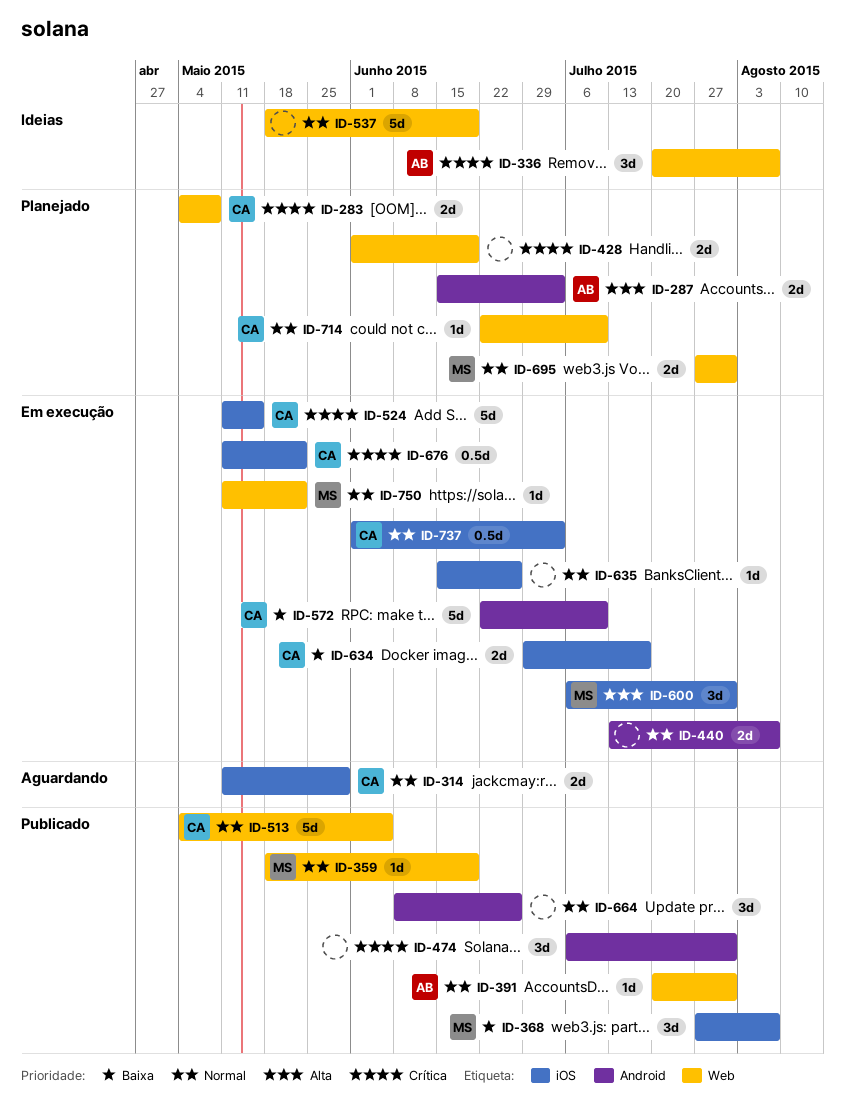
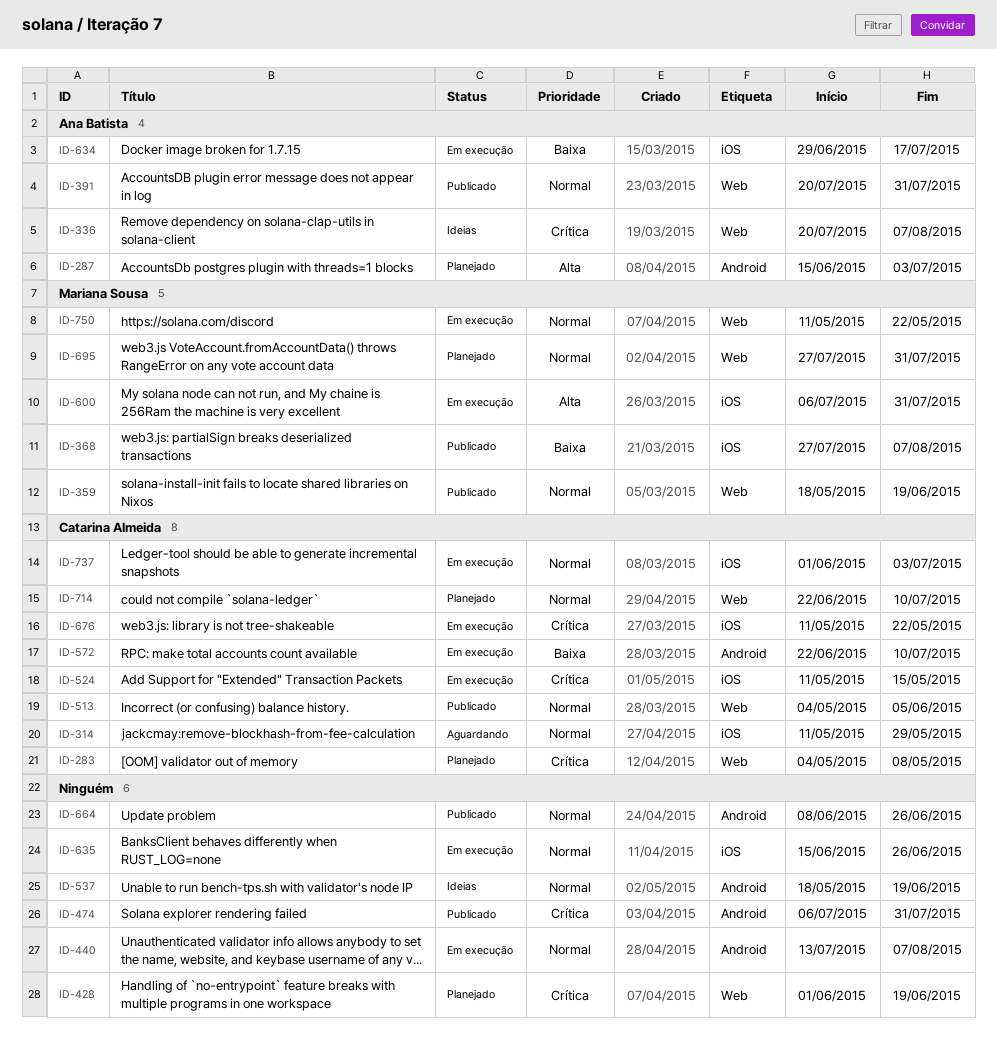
ID-537, label: Web -> Android
ID-634, owner: Catarina Almeida -> Ana Batista

